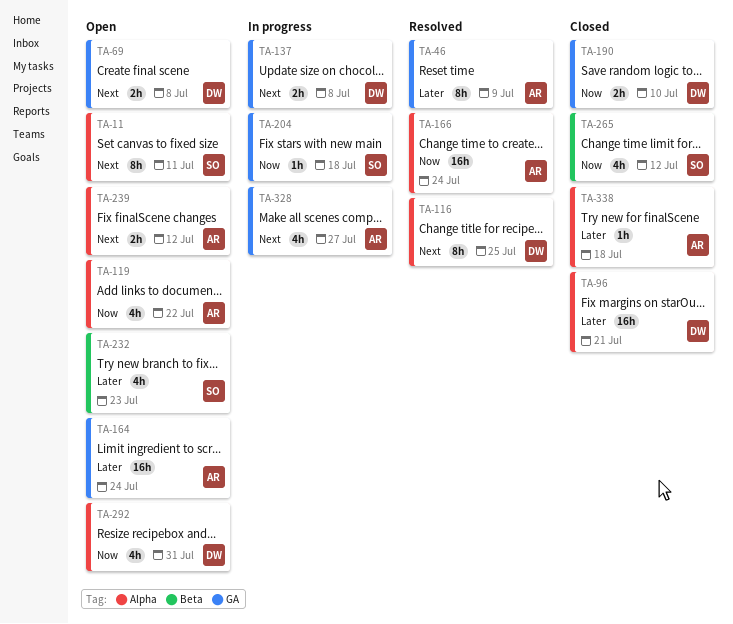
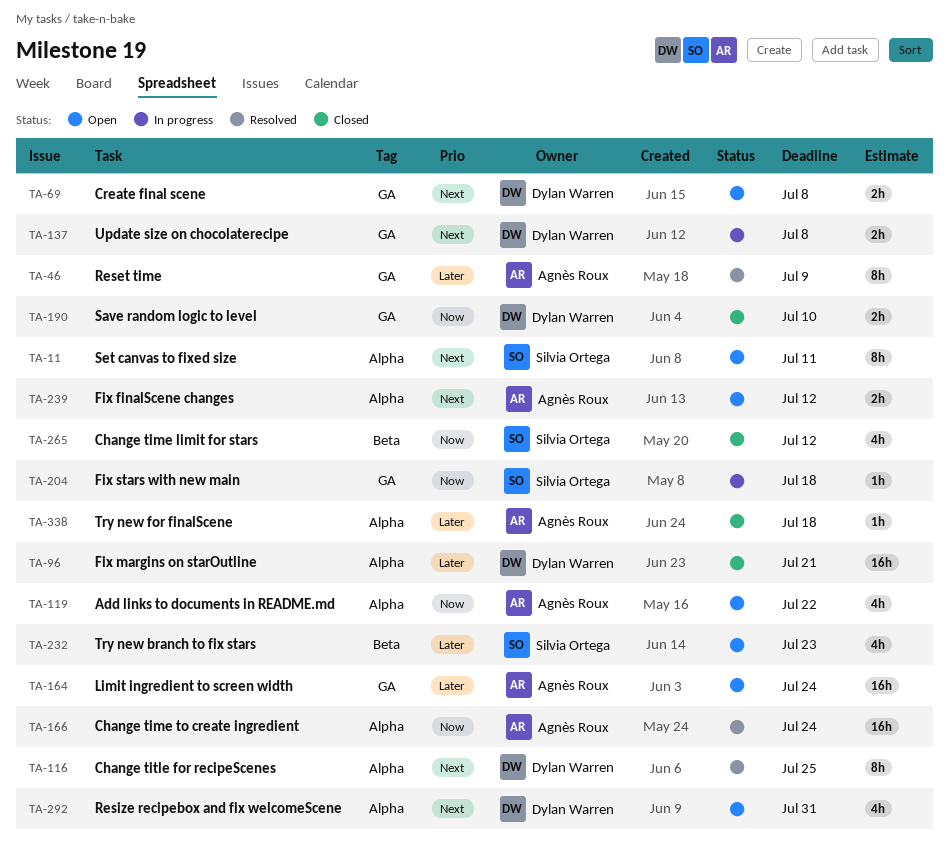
TA-292, priority: Now -> Next
TA-328: present -> none

